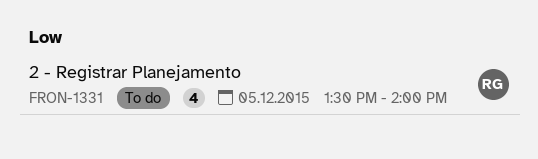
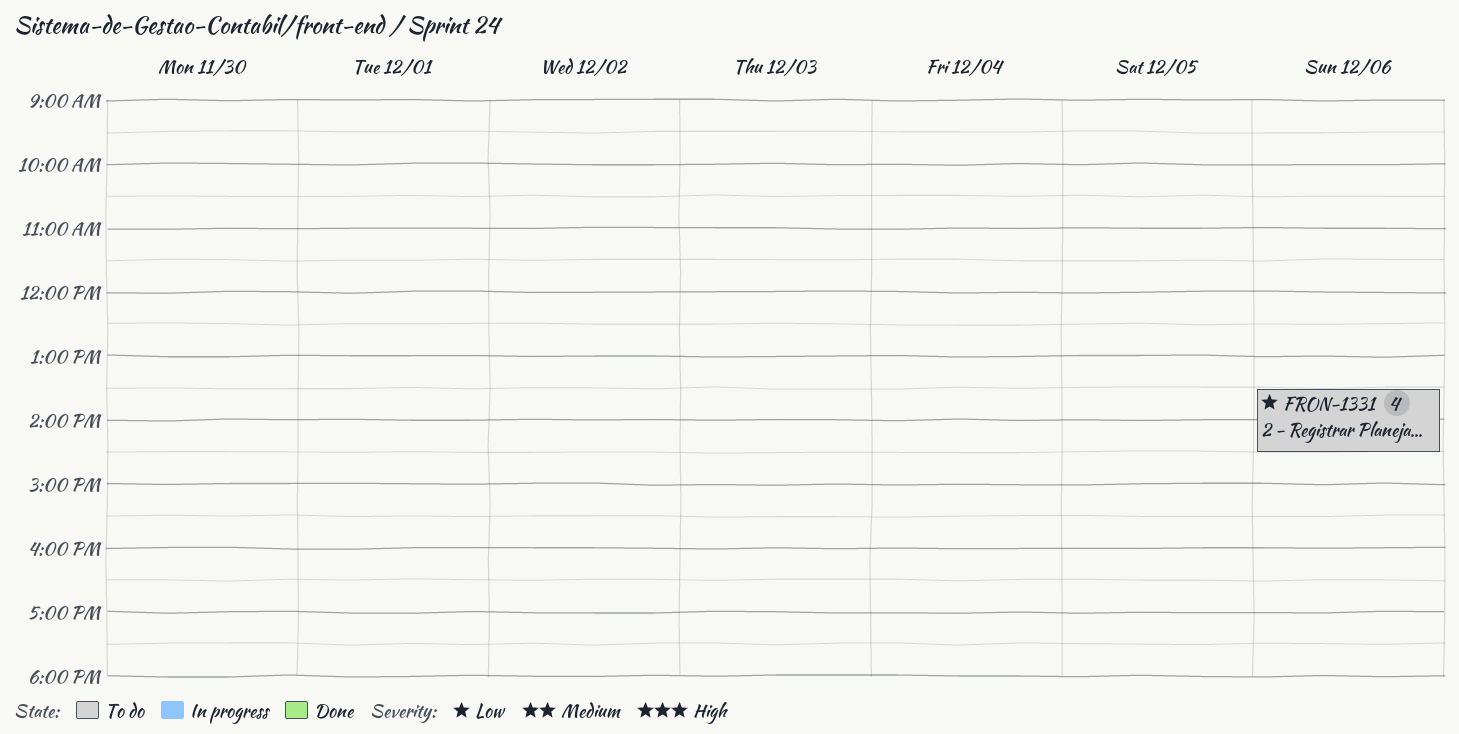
FRON-1331, day: Dec 5 -> Dec 6
FRON-1331, ends: 14:00 -> 14:30

